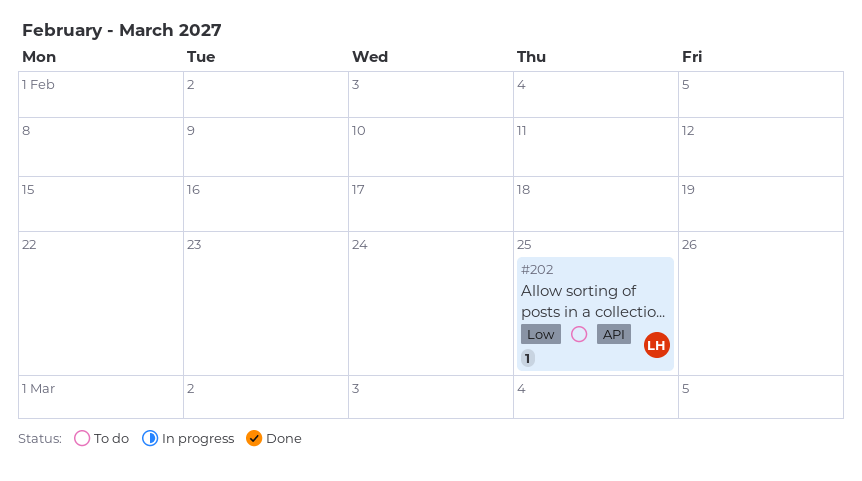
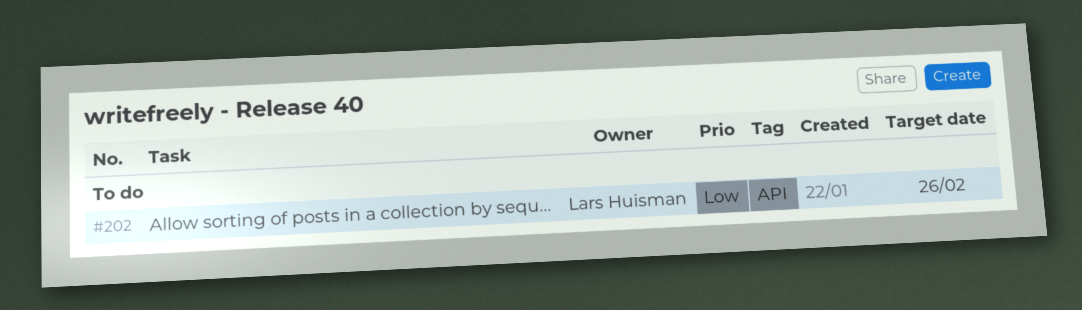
#202, due: Feb 25 -> Feb 26

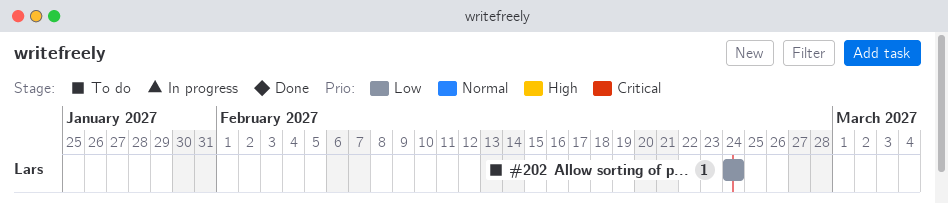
#202, due: Feb 26 -> Feb 24

